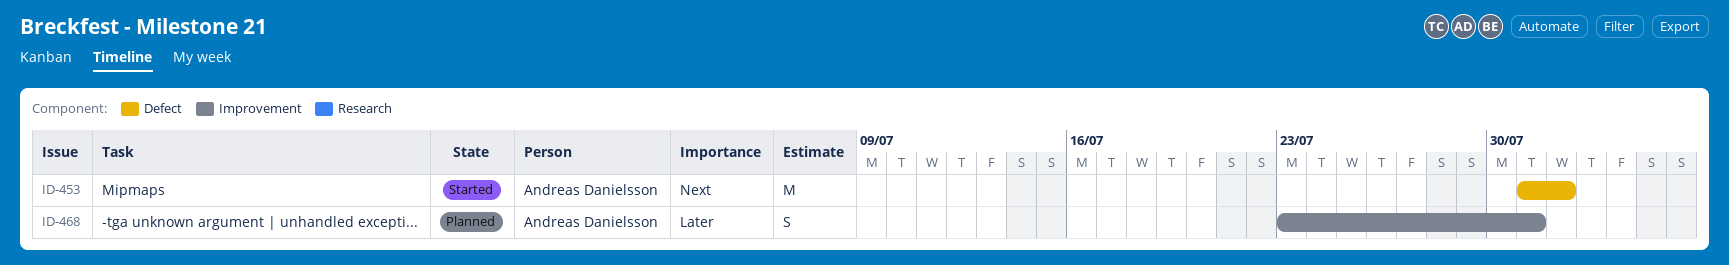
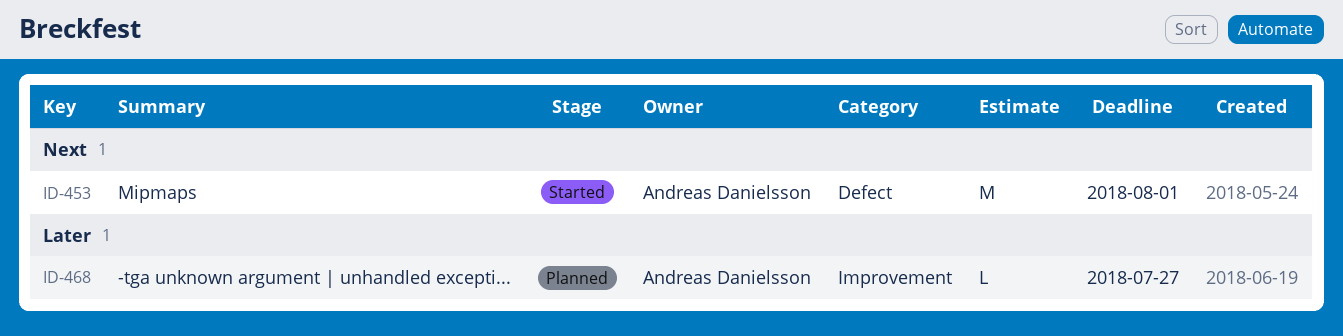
ID-468, estimate: S -> L
ID-468, due: Jul 31 -> Jul 27

